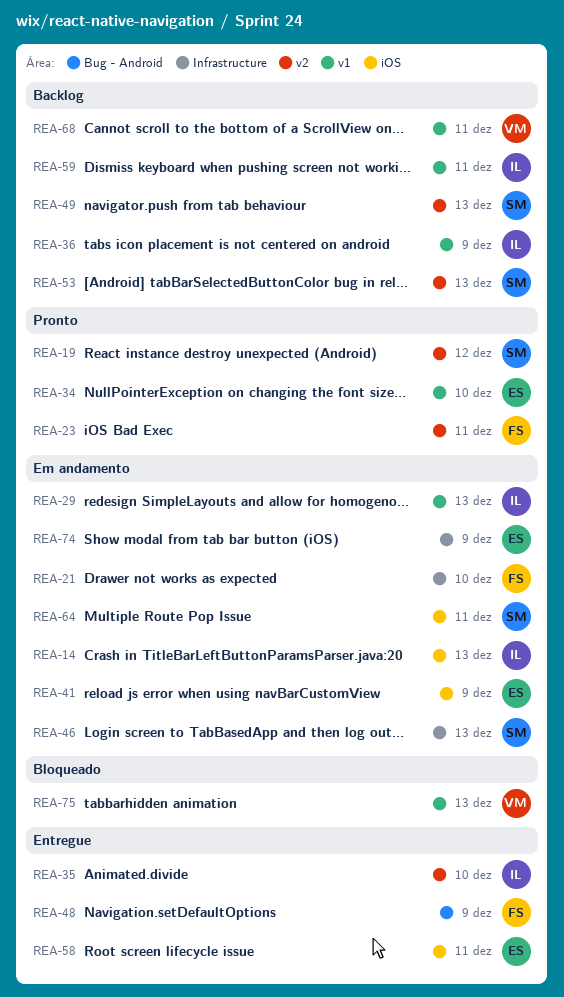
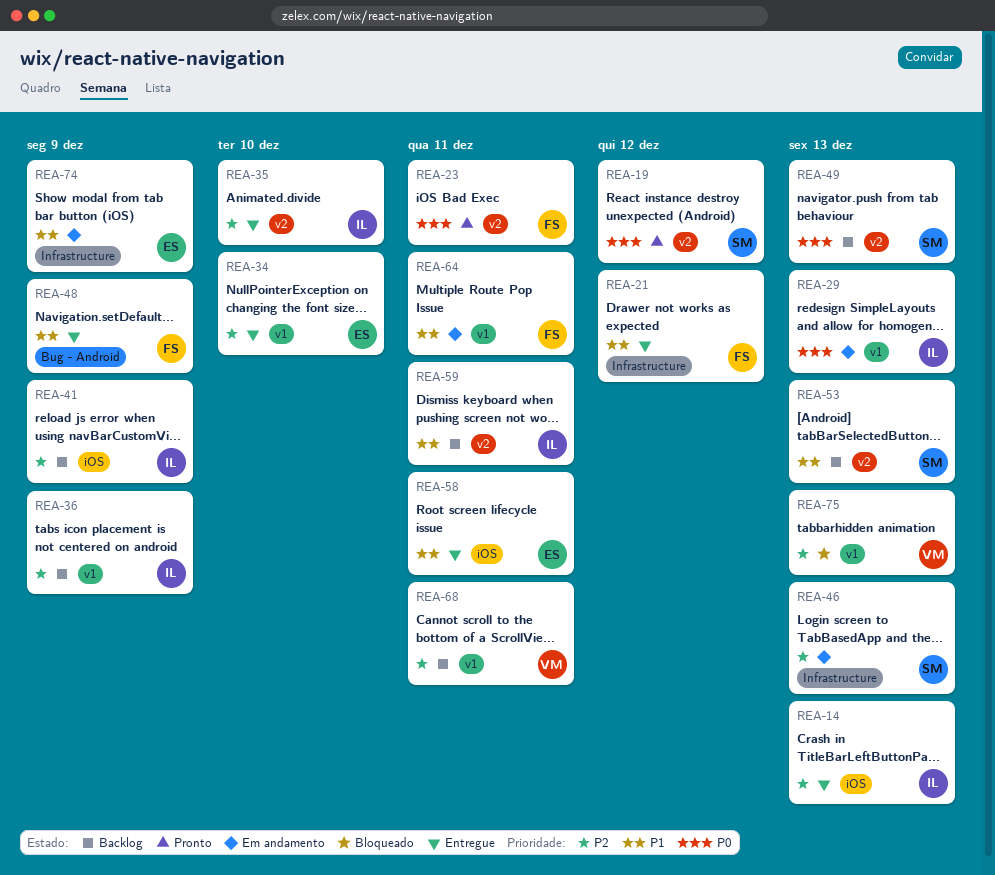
REA-14, status: Em andamento -> Entregue
REA-21, status: Em andamento -> Entregue
REA-21, due: Dec 10 -> Dec 12
REA-34, status: Pronto -> Entregue
REA-41, status: Em andamento -> Backlog
REA-41, owner: ES -> IL
REA-59, label: v1 -> v2
REA-64, owner: SM -> FS
REA-64, label: iOS -> v1

